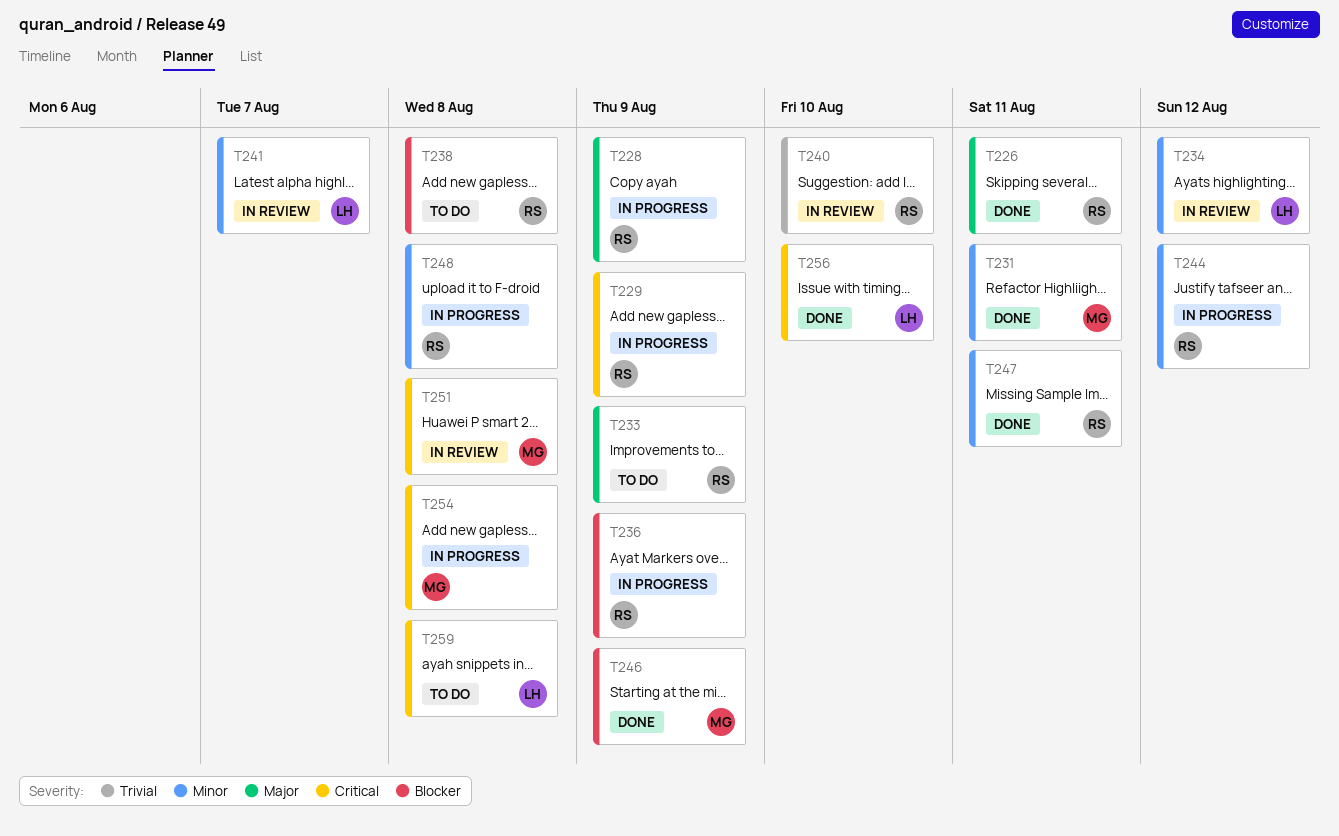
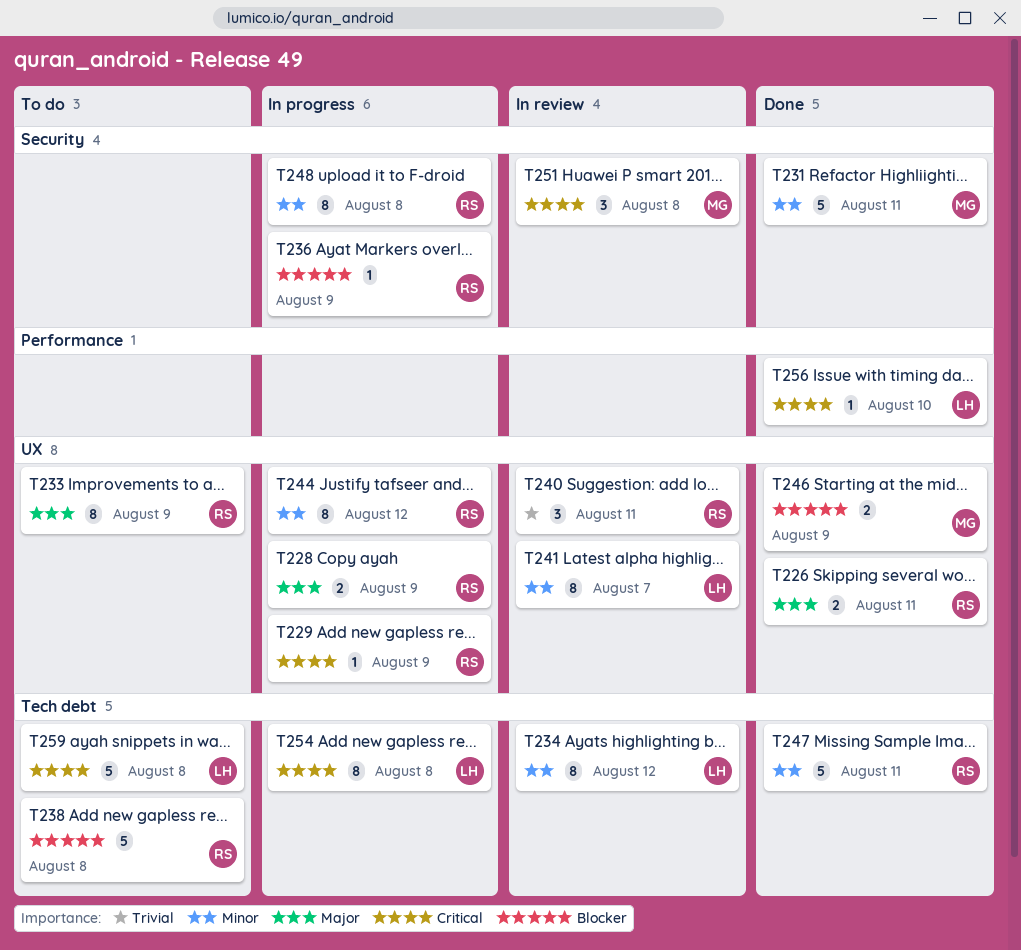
T240, due: Aug 10 -> Aug 11
T254, owner: MG -> LH

